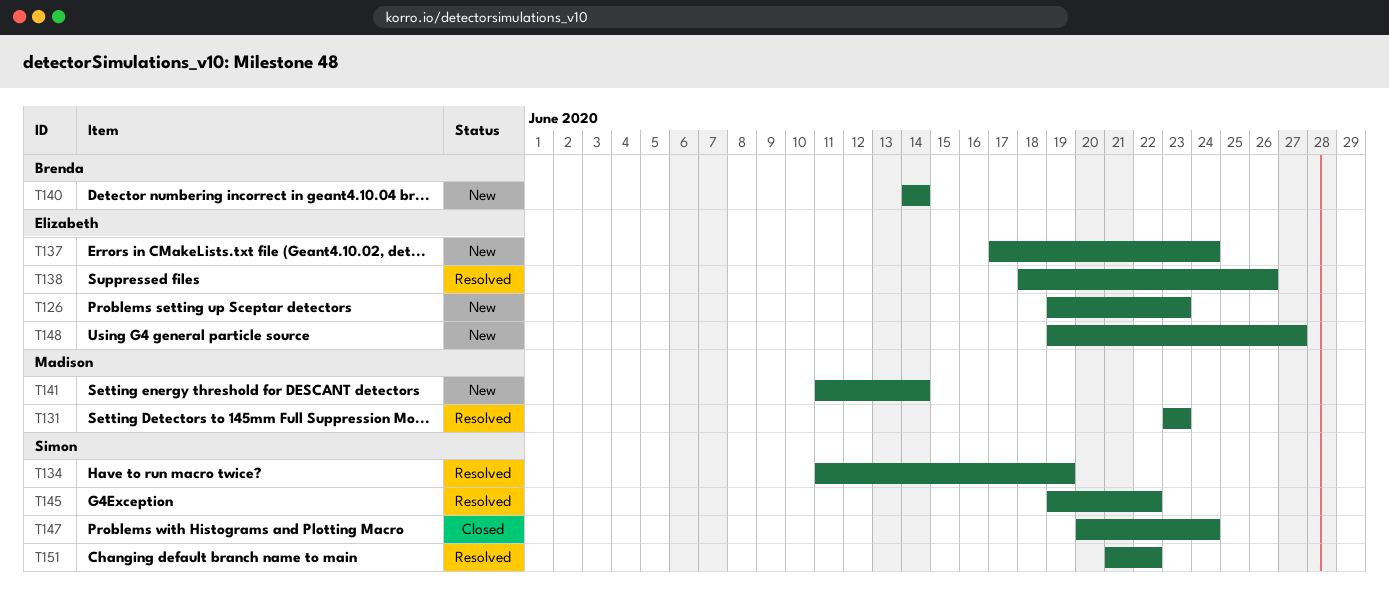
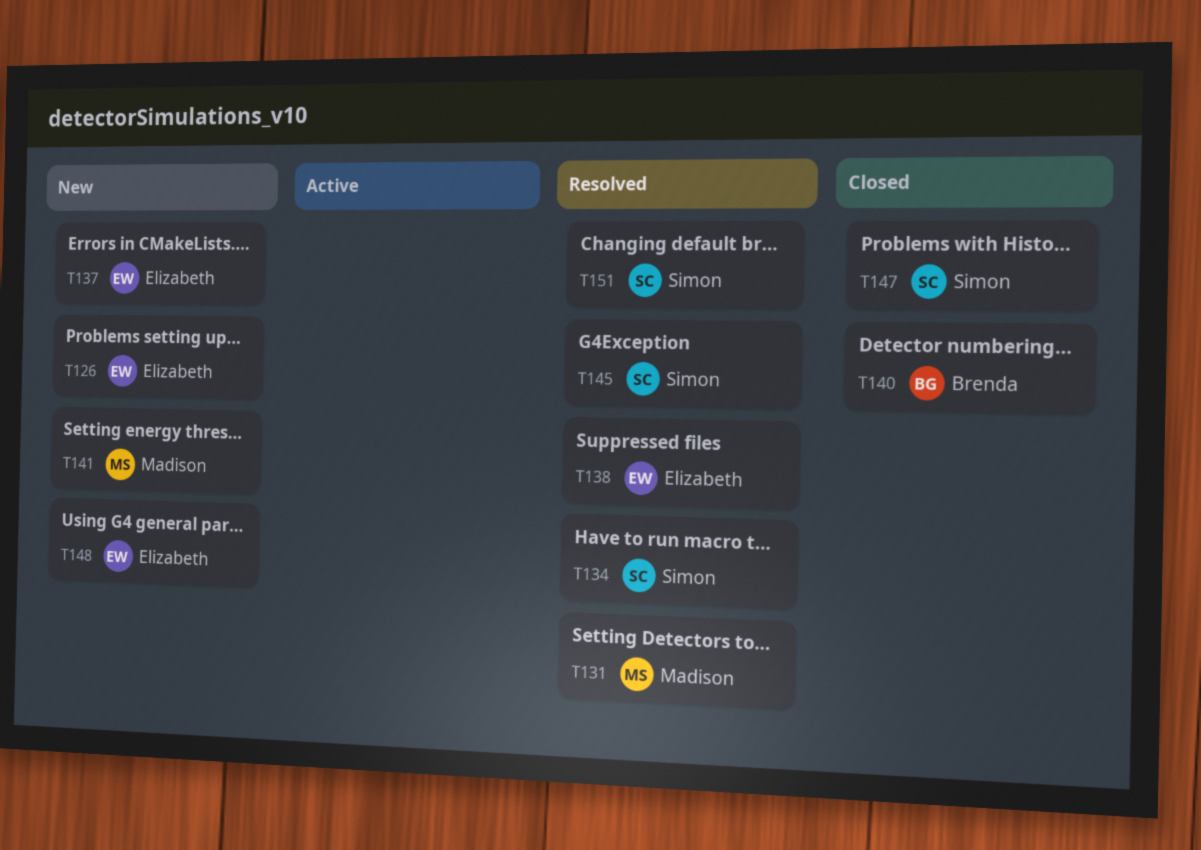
T140, status: New -> Closed

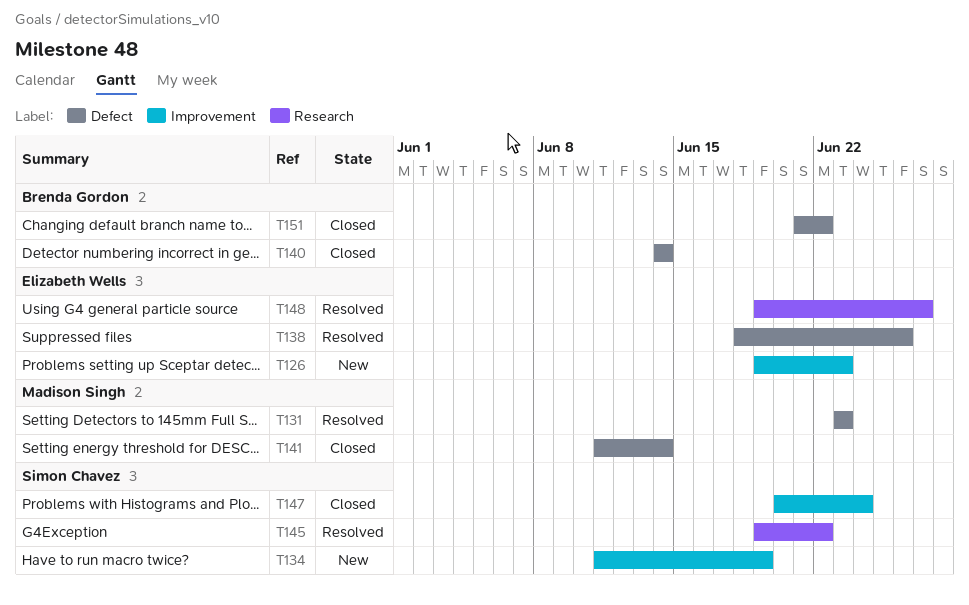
T134, status: Resolved -> New
T137: present -> none
T141, status: New -> Closed
T148, status: New -> Resolved
T151, status: Resolved -> Closed
T151, owner: Simon Chavez -> Brenda Gordon

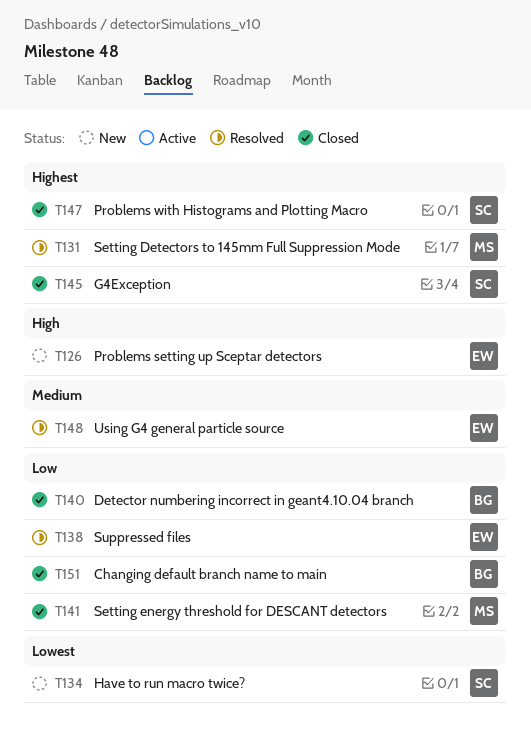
T145, status: Resolved -> Closed

